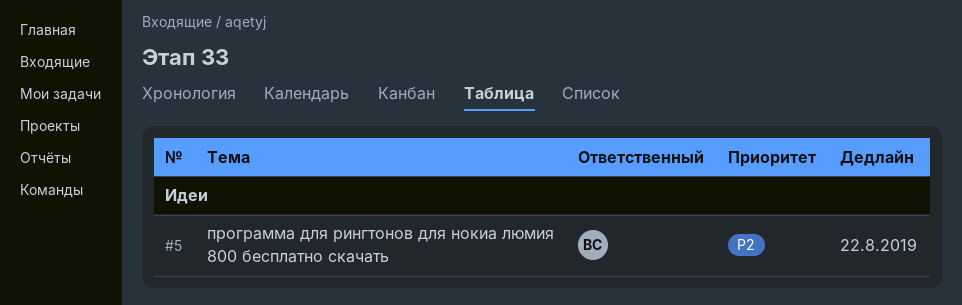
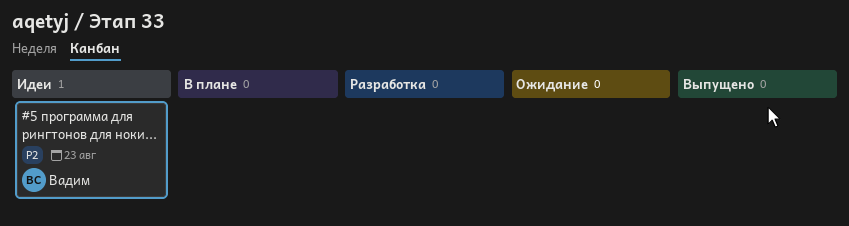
#5, due: Aug 22 -> Aug 23

